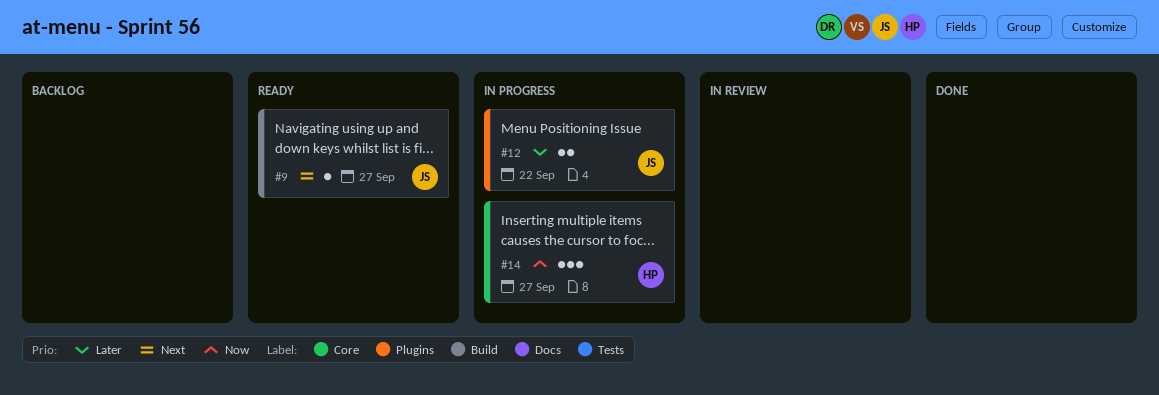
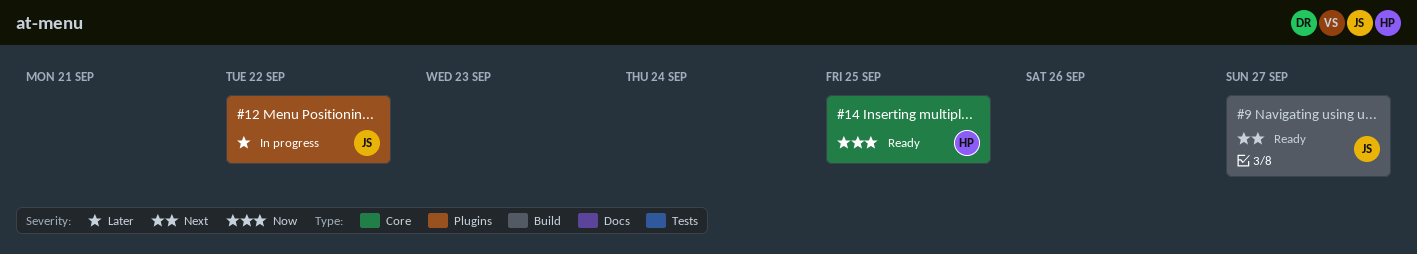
#14, status: In progress -> Ready
#14, due: Sep 27 -> Sep 25

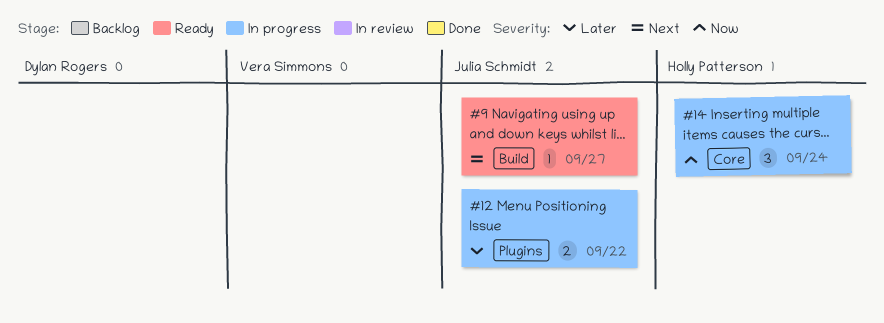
#14, status: Ready -> In progress
#14, due: Sep 25 -> Sep 24

